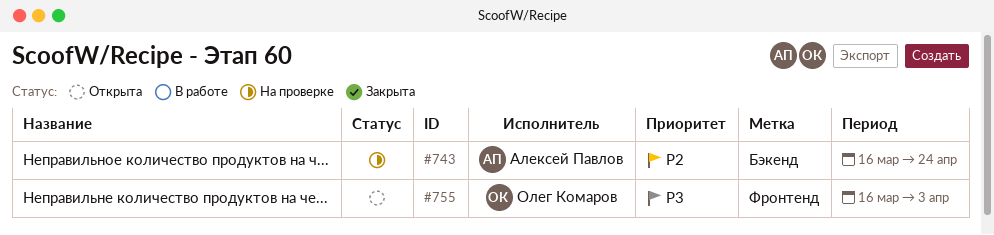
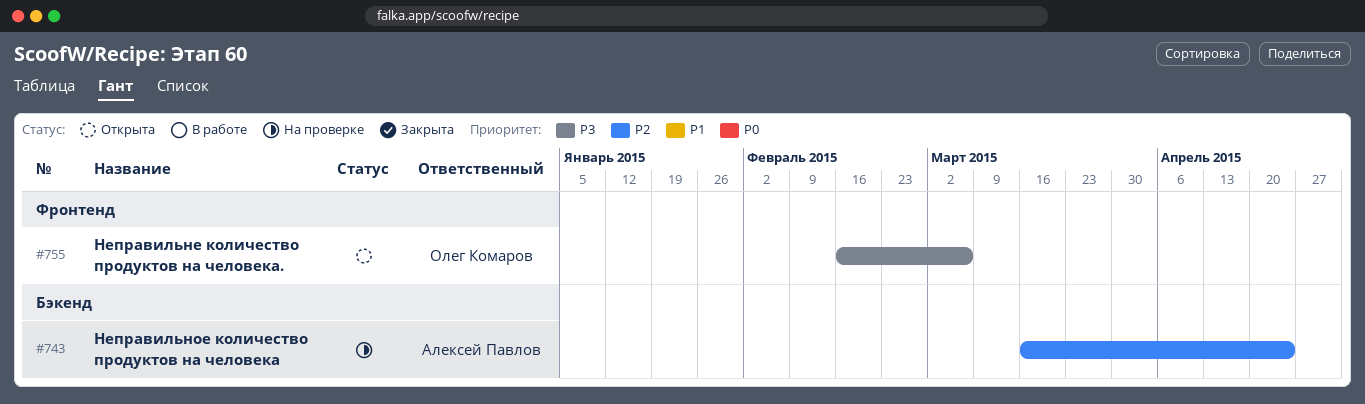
#755, start: Mar 16 -> Feb 16
#755, due: Apr 3 -> Mar 6

